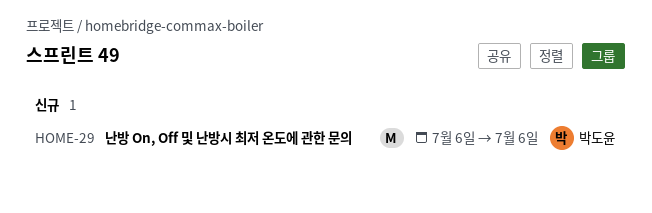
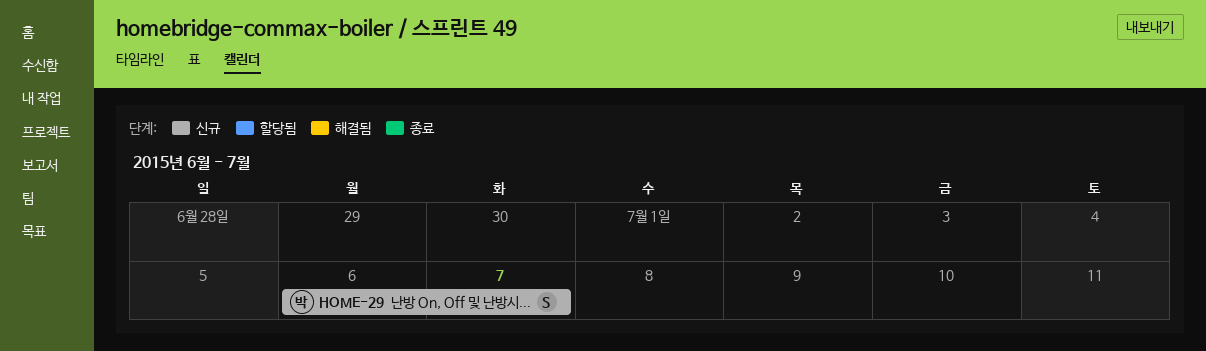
HOME-29, estimate: M -> S
HOME-29, due: Jul 6 -> Jul 7

